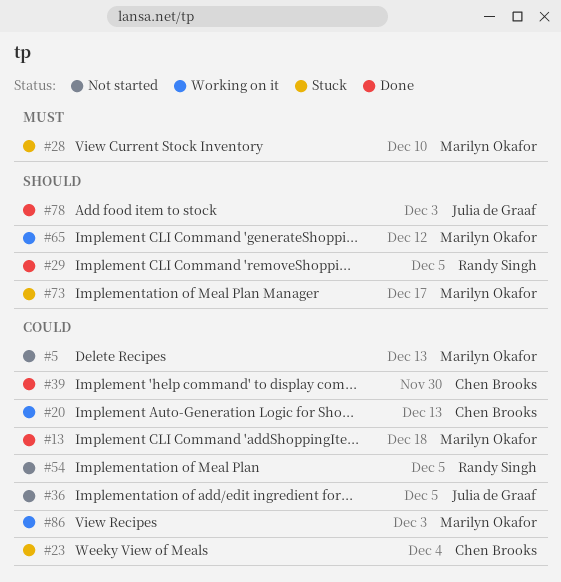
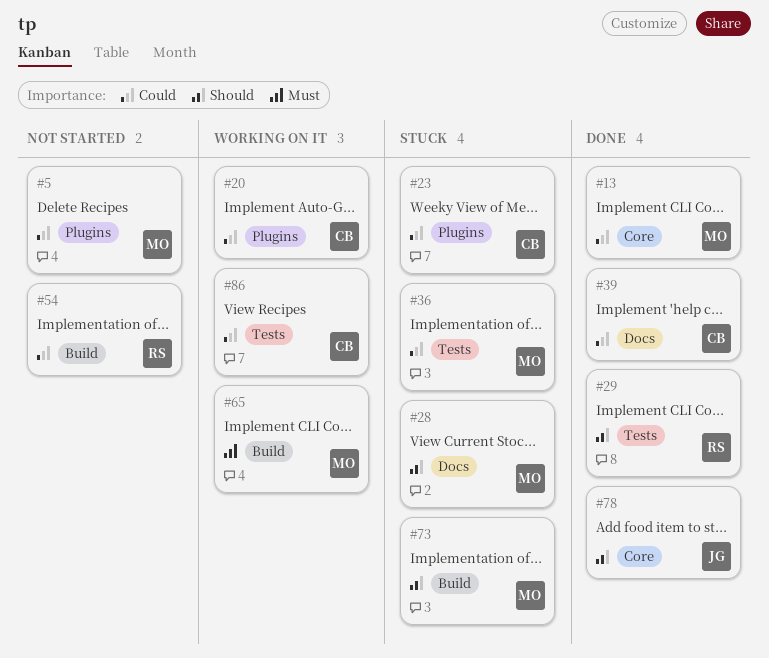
#28, priority: Must -> Should
#36, status: Not started -> Stuck
#36, owner: Julia de Graaf -> Marilyn Okafor
#65, priority: Should -> Must
#86, owner: Marilyn Okafor -> Chen Brooks

